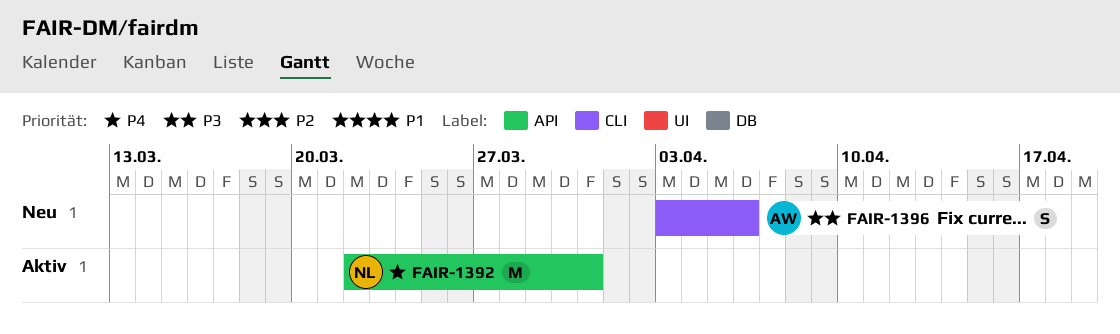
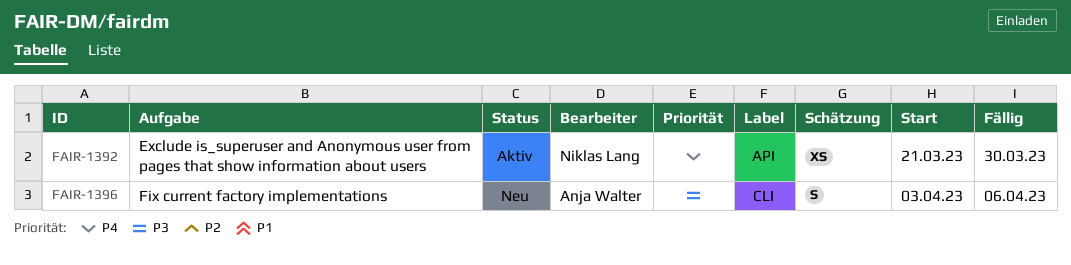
FAIR-1392, estimate: M -> XS
FAIR-1392, start: Mar 22 -> Mar 21
FAIR-1392, due: Mar 31 -> Mar 30

